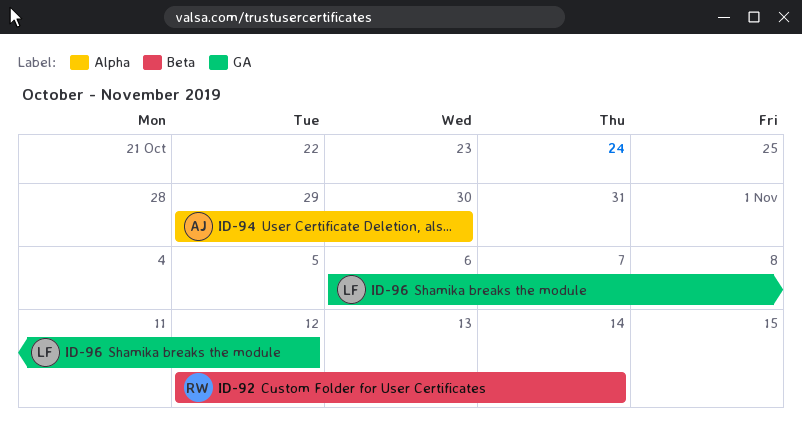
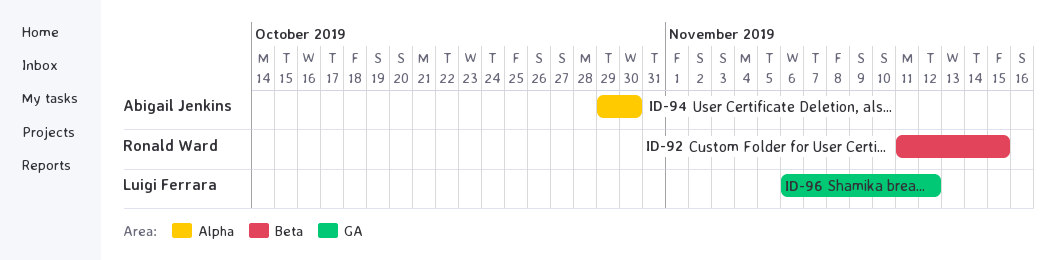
ID-92, start: Nov 12 -> Nov 11
ID-92, due: Nov 14 -> Nov 15

